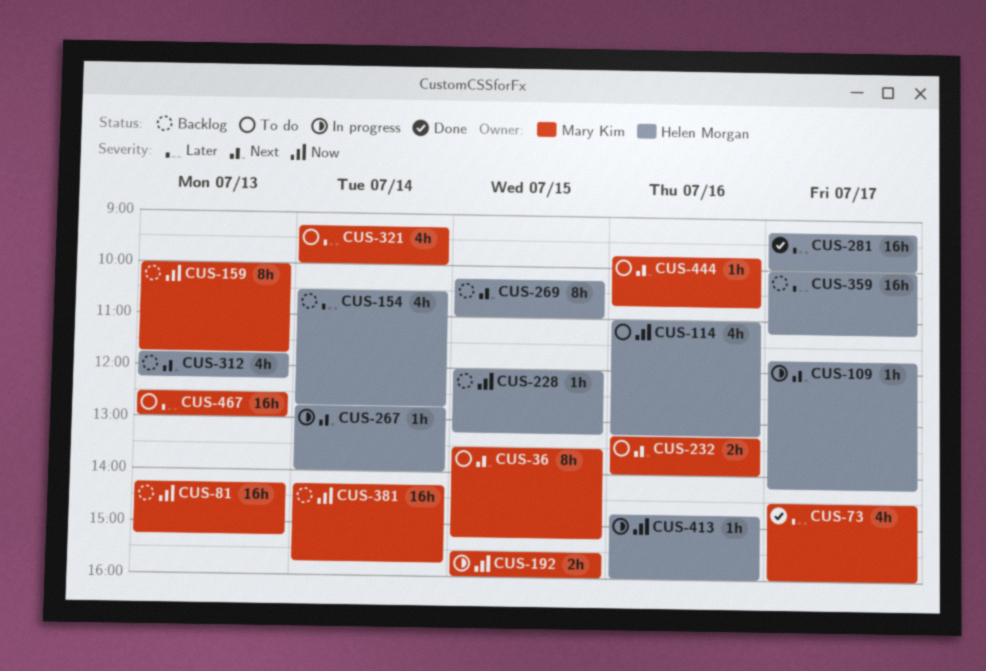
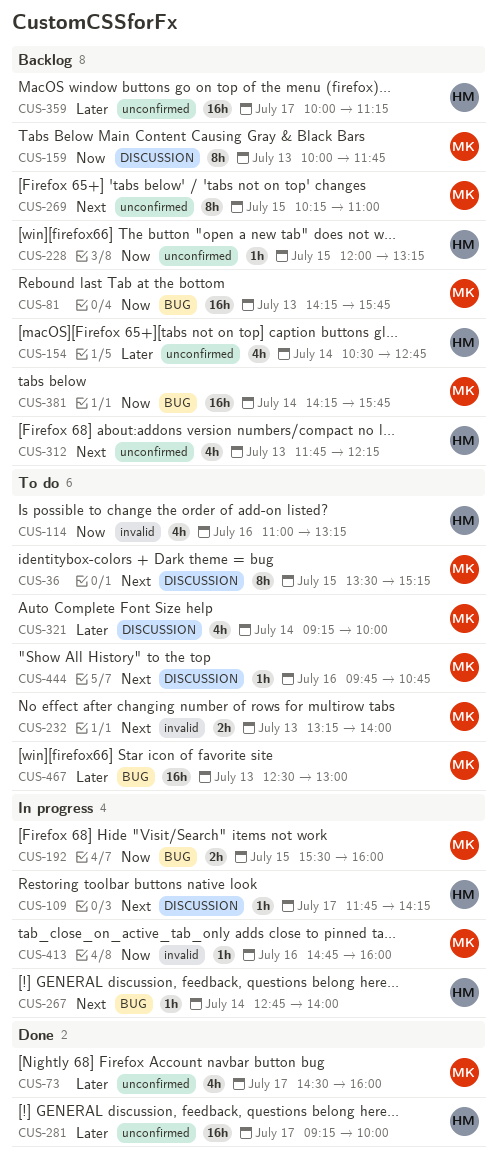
CUS-81, ends: 15:15 -> 15:45
CUS-232, day: Jul 16 -> Jul 13
CUS-269, owner: Helen Morgan -> Mary Kim
CUS-413, owner: Helen Morgan -> Mary Kim

